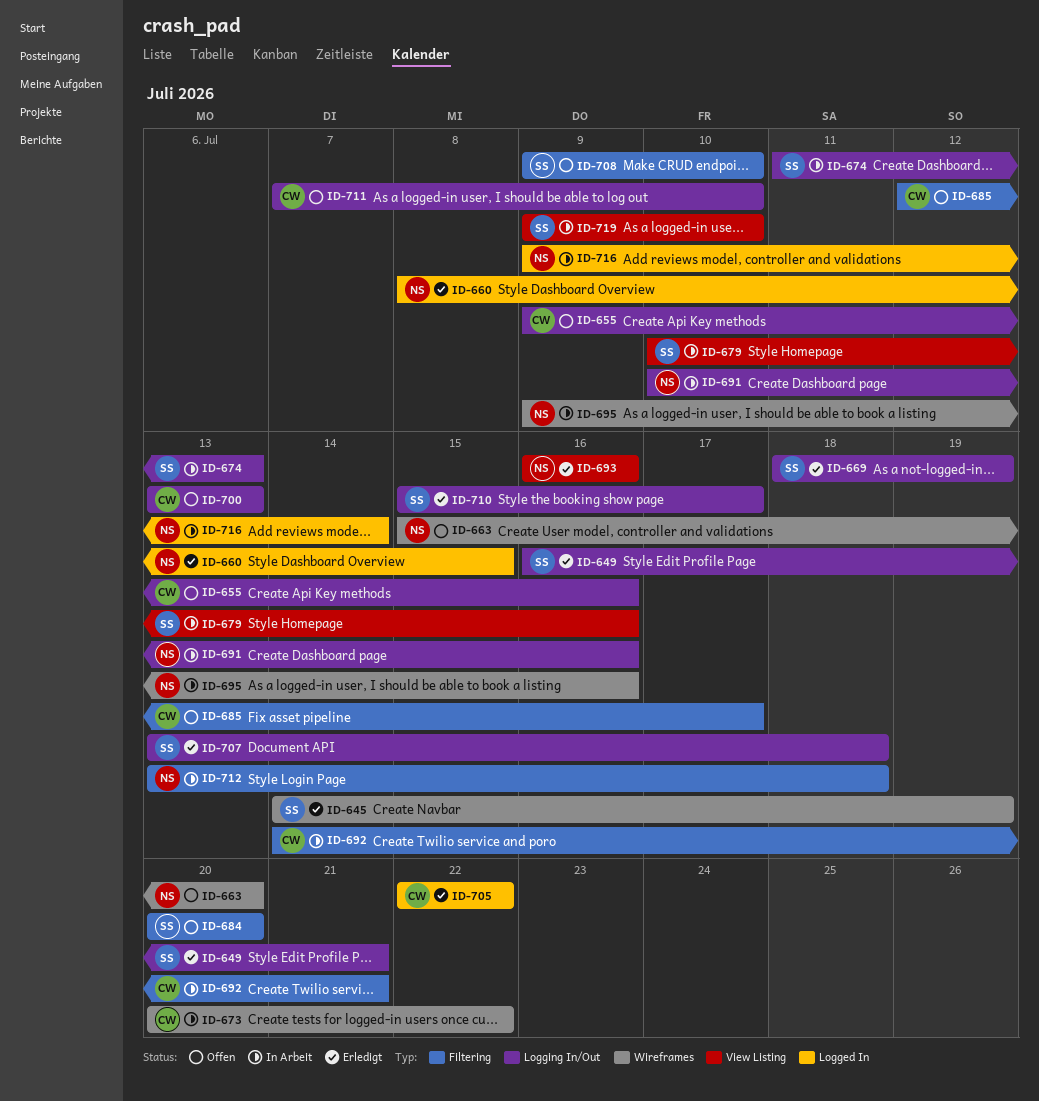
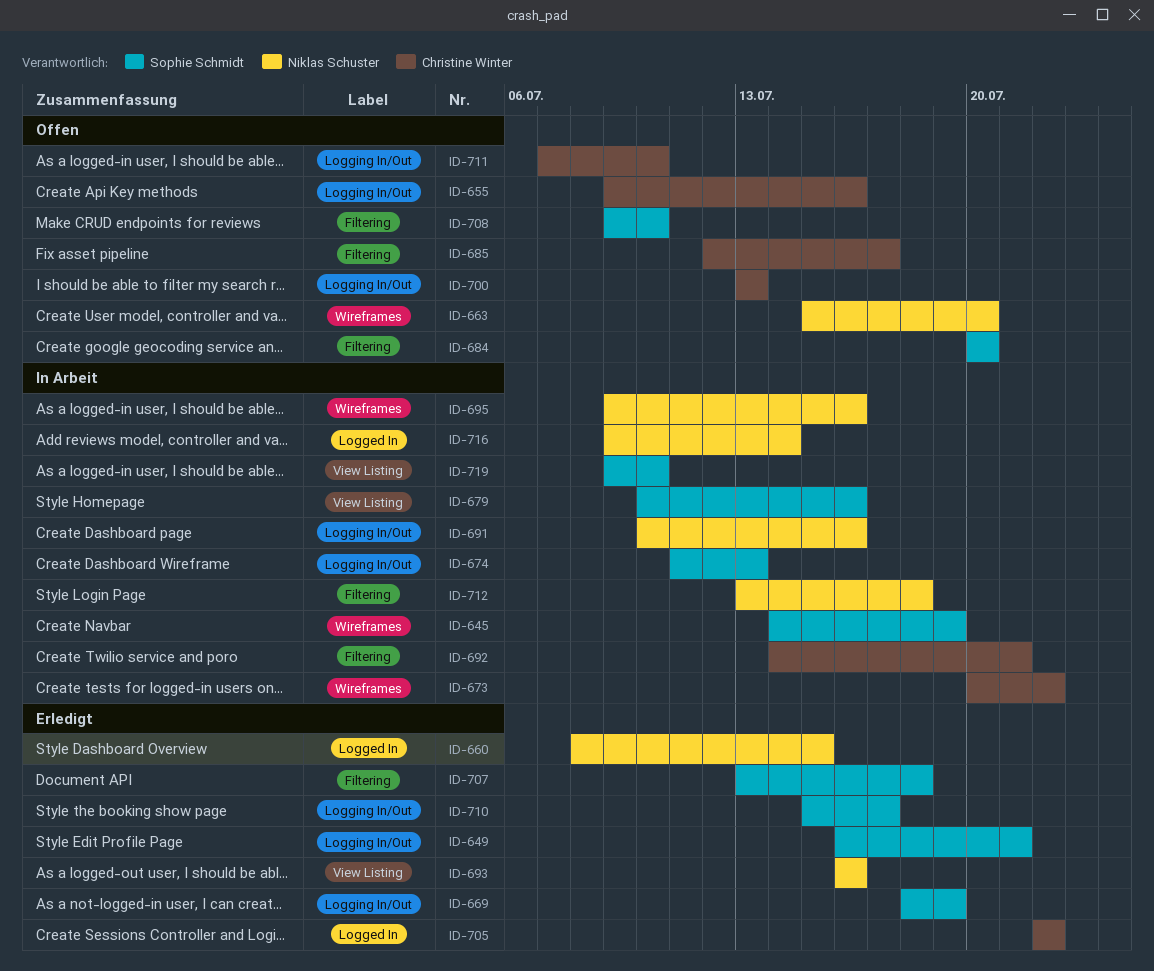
ID-645, status: Erledigt -> In Arbeit
ID-707, label: Logging In/Out -> Filtering

